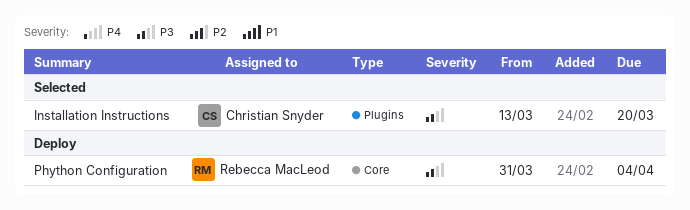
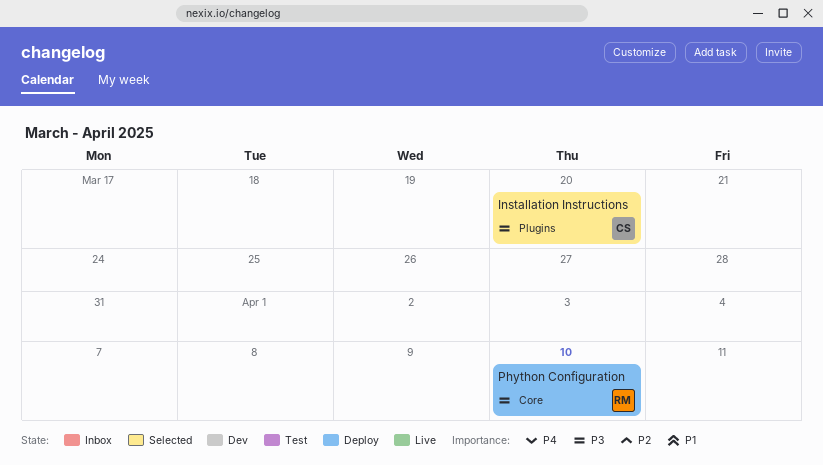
Phython Configuration, due: Apr 4 -> Apr 10

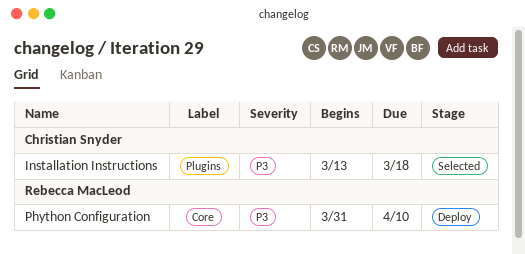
Installation Instructions, due: Mar 20 -> Mar 18

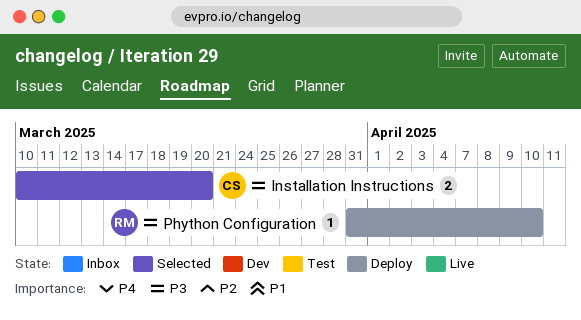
Installation Instructions, start: Mar 13 -> Mar 10
Installation Instructions, due: Mar 18 -> Mar 20

